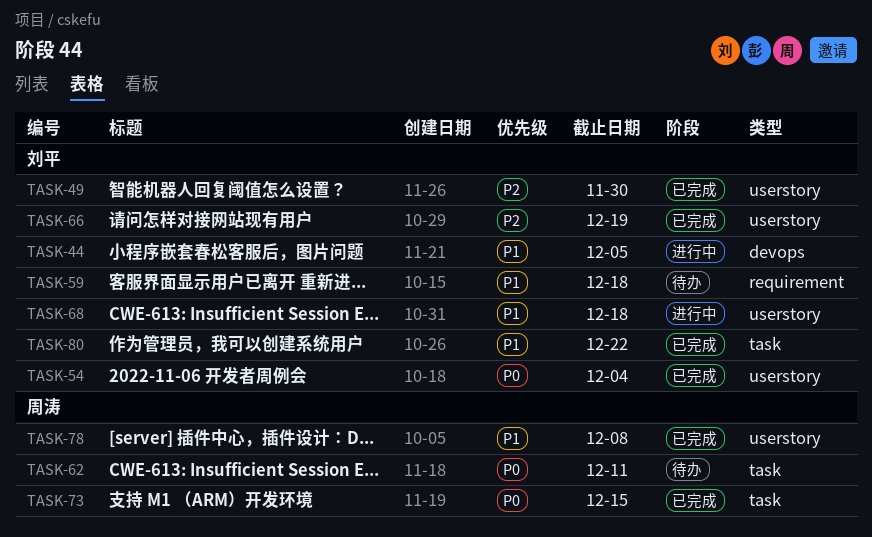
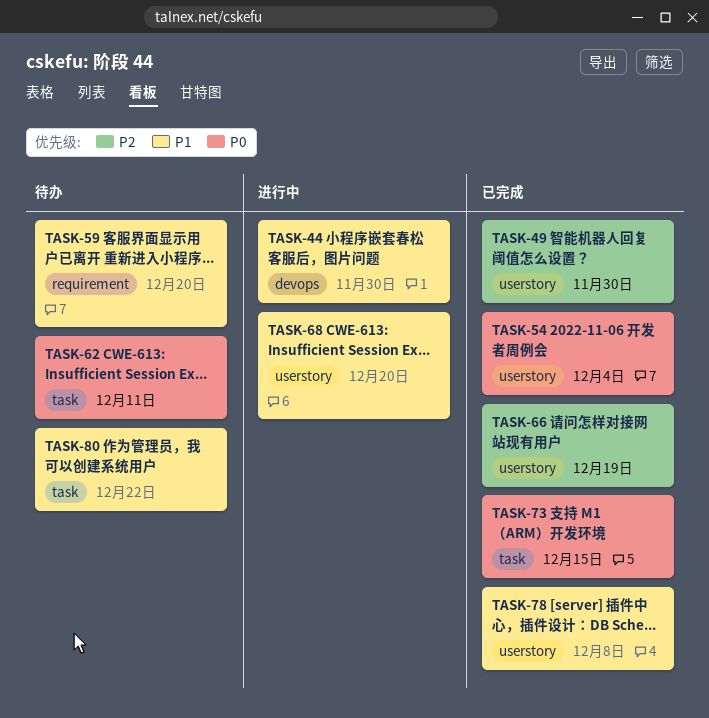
TASK-44, due: Dec 5 -> Nov 30
TASK-59, due: Dec 18 -> Dec 20
TASK-68, due: Dec 18 -> Dec 20
TASK-80, status: 已完成 -> 待办

